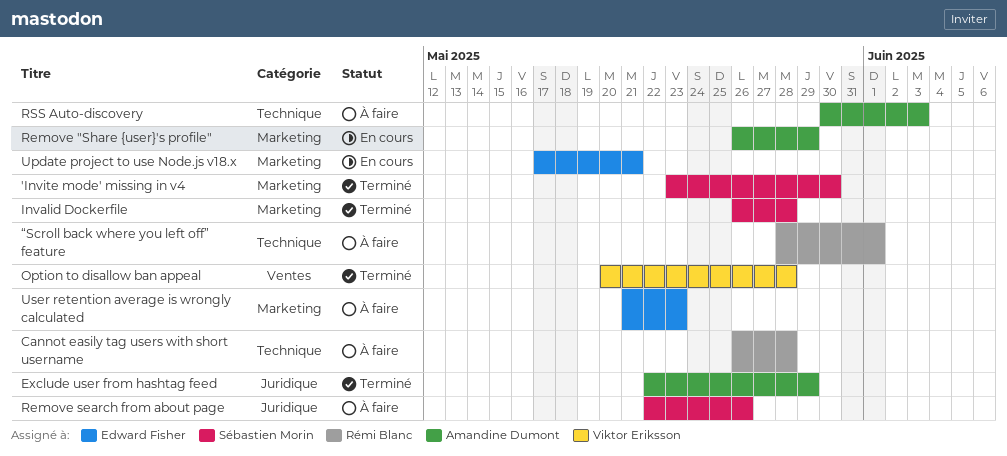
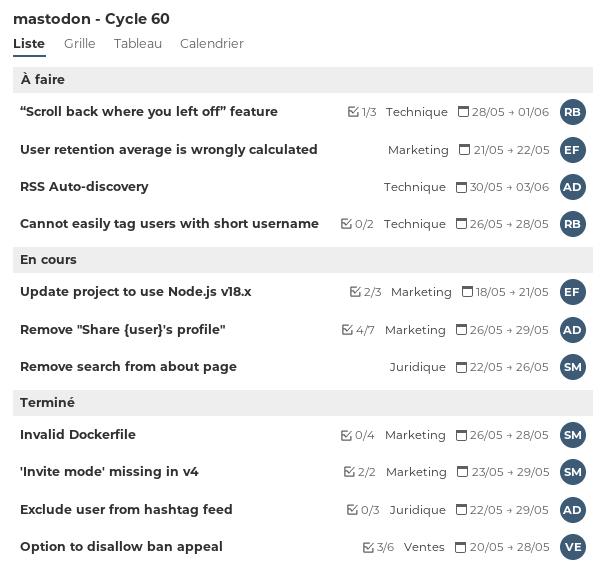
'Invite mode' missing in v4, due: May 30 -> May 29
Remove search from about page, status: À faire -> En cours
Update project to use Node.js v18.x, start: May 17 -> May 18
User retention average is wrongly calculated, due: May 23 -> May 22

